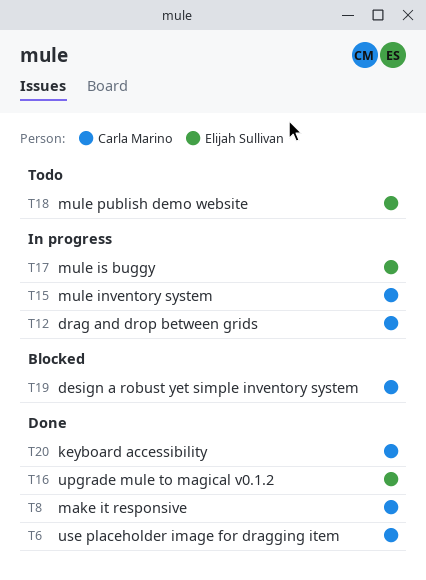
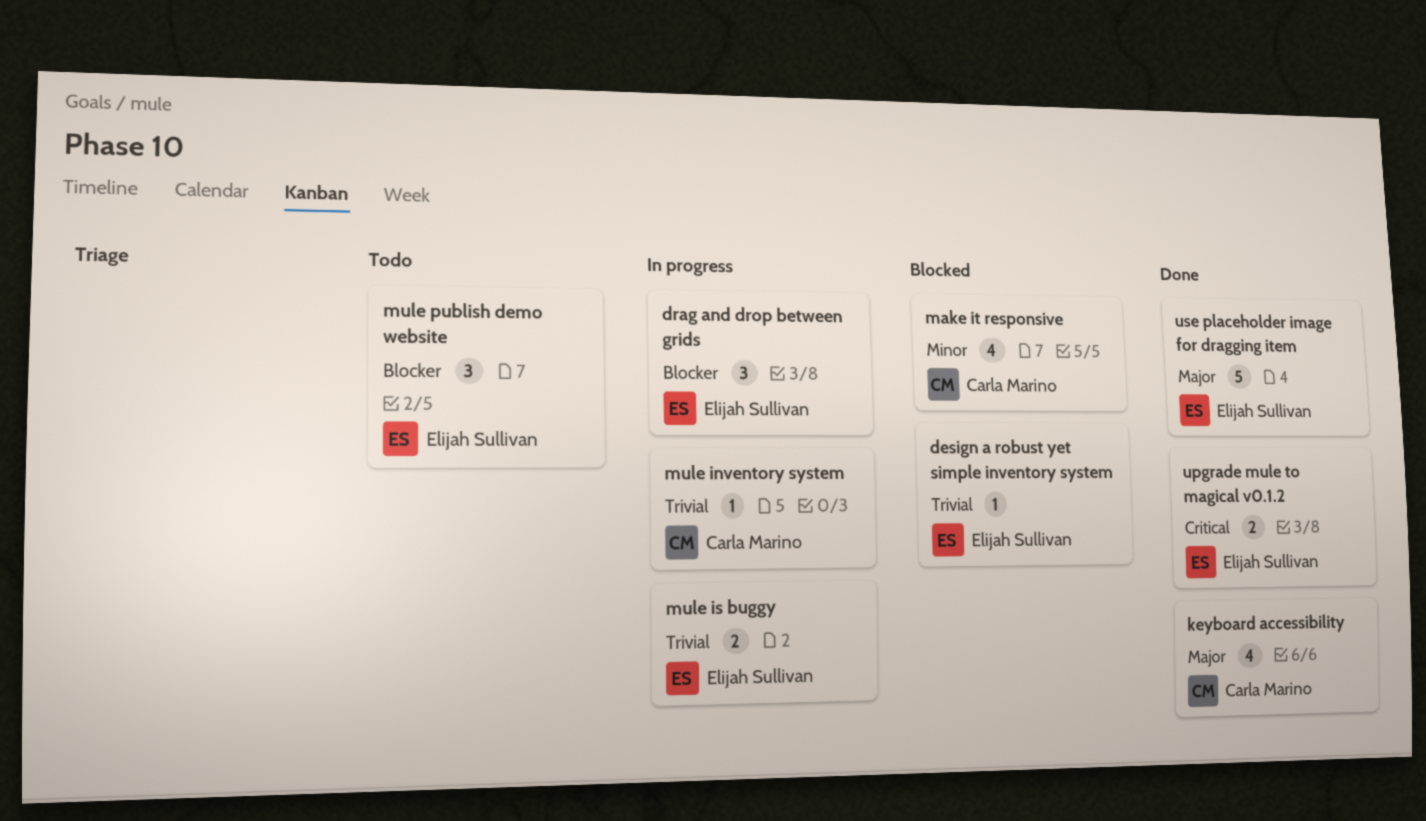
design a robust yet simple inventory system, owner: Carla Marino -> Elijah Sullivan
drag and drop between grids, owner: Carla Marino -> Elijah Sullivan
make it responsive, status: Done -> Blocked
use placeholder image for dragging item, owner: Carla Marino -> Elijah Sullivan

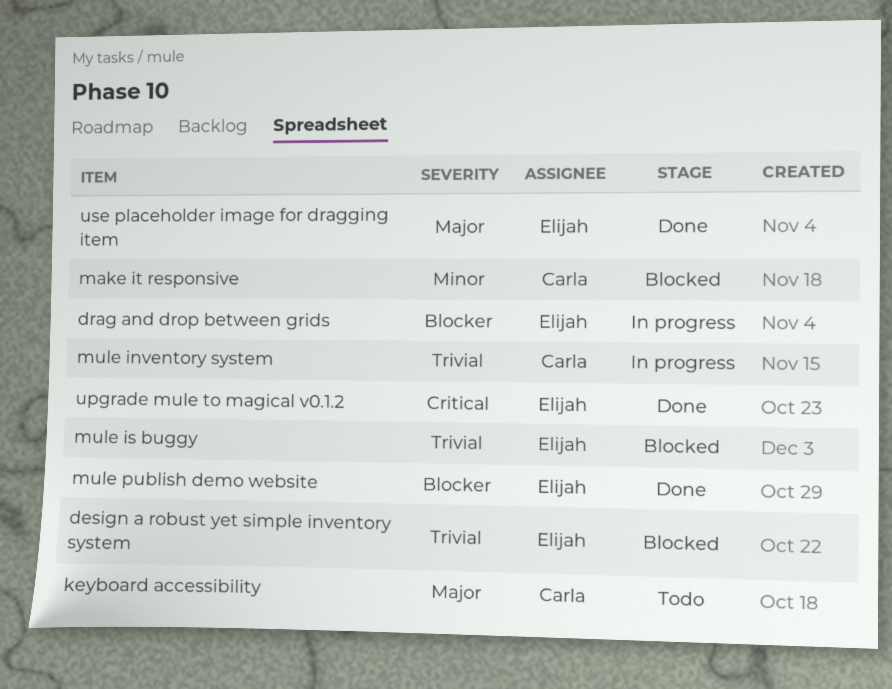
keyboard accessibility, status: Done -> Todo
mule is buggy, status: In progress -> Blocked
mule publish demo website, status: Todo -> Done

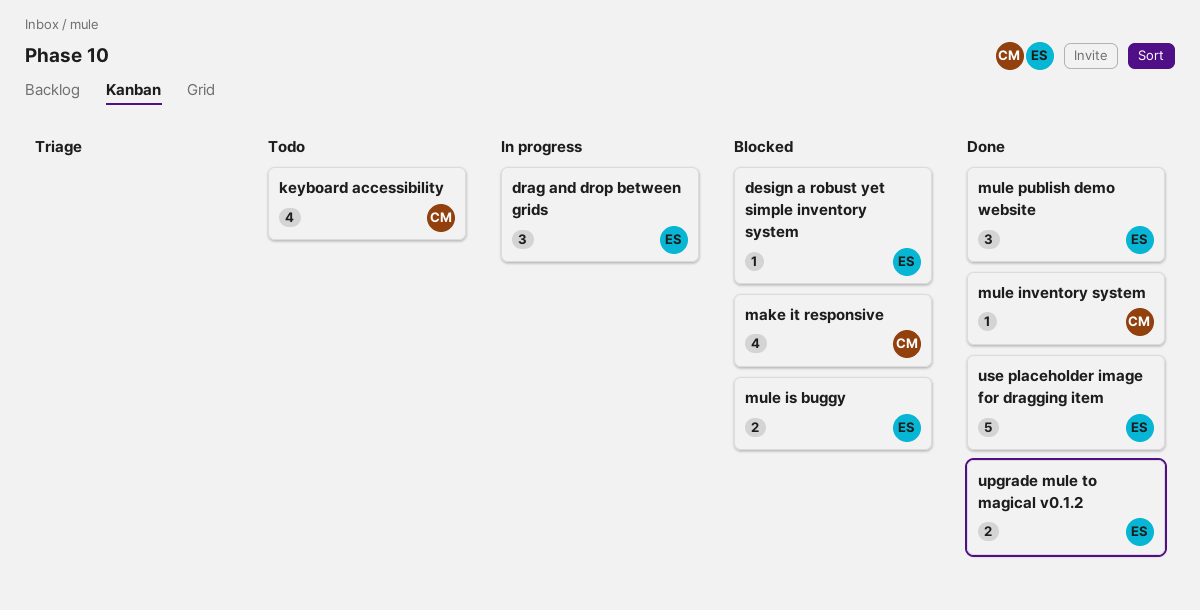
mule inventory system, status: In progress -> Done

